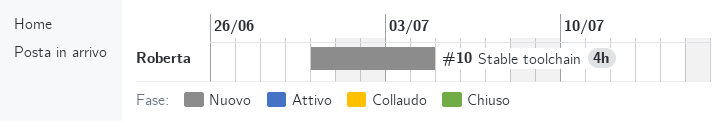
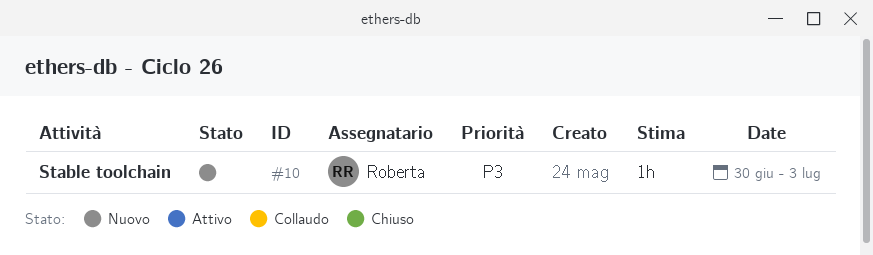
#10, estimate: 4h -> 1h
#10, due: Jul 4 -> Jul 3

